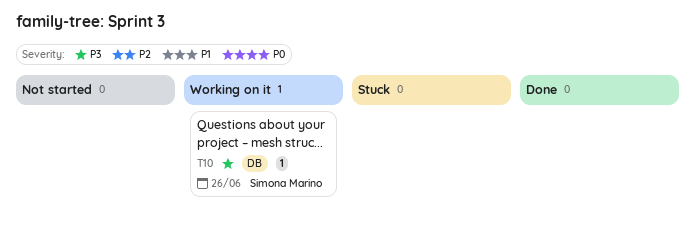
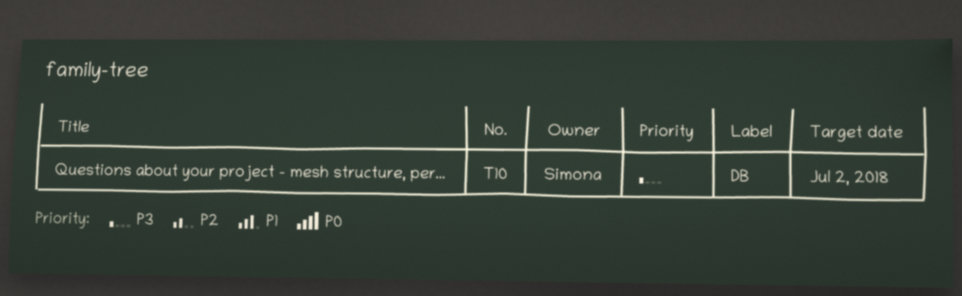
T10, due: Jun 26 -> Jul 2

